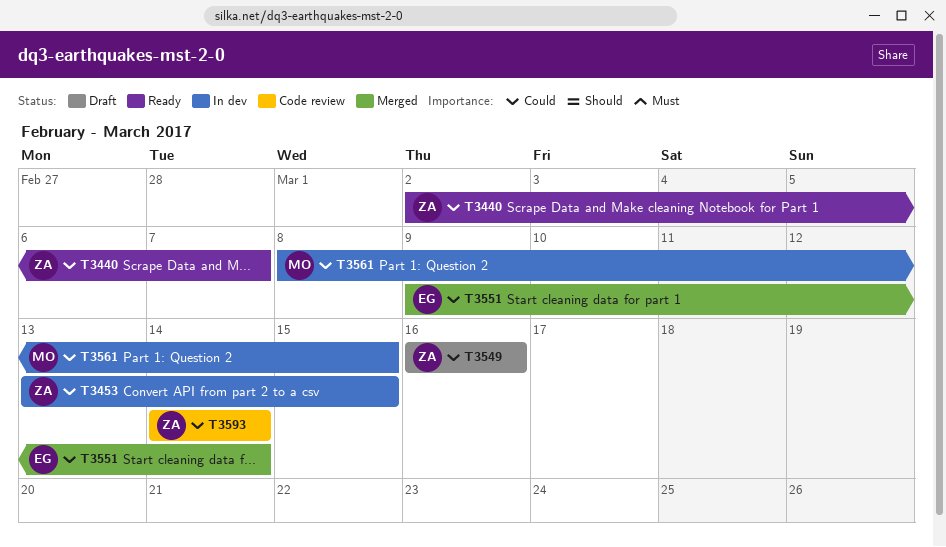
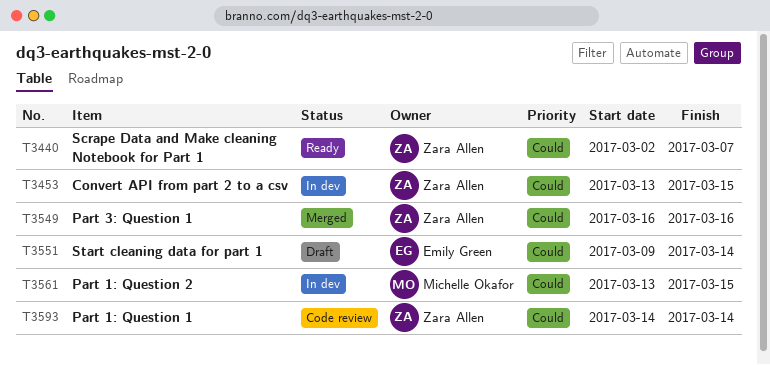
T3549, status: Draft -> Merged
T3551, status: Merged -> Draft
T3561, start: Mar 8 -> Mar 13

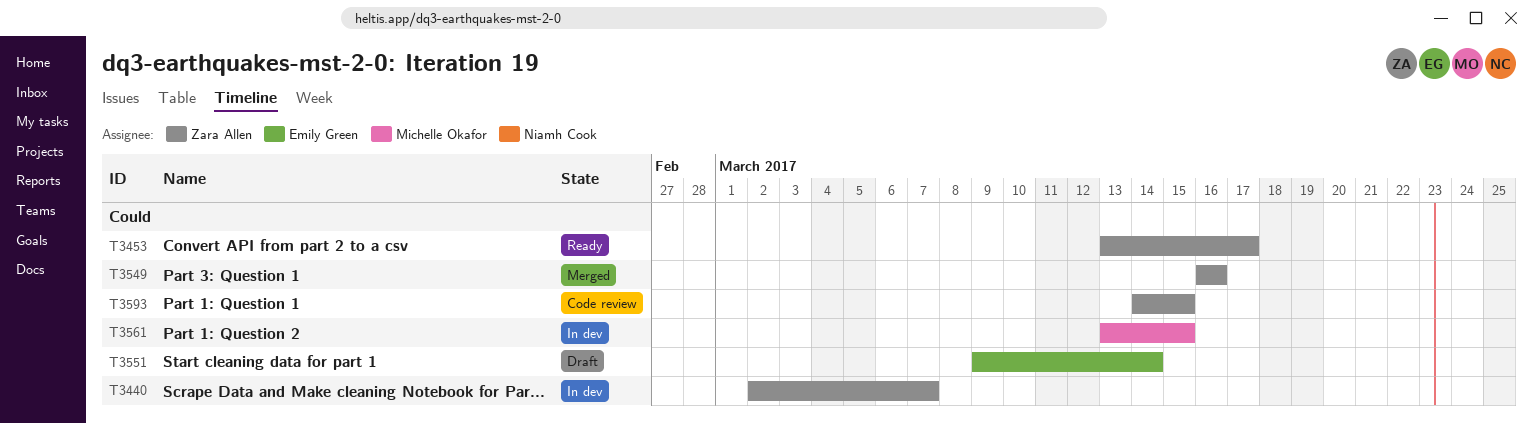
T3440, status: Ready -> In dev
T3453, status: In dev -> Ready
T3453, due: Mar 15 -> Mar 17
T3593, due: Mar 14 -> Mar 15

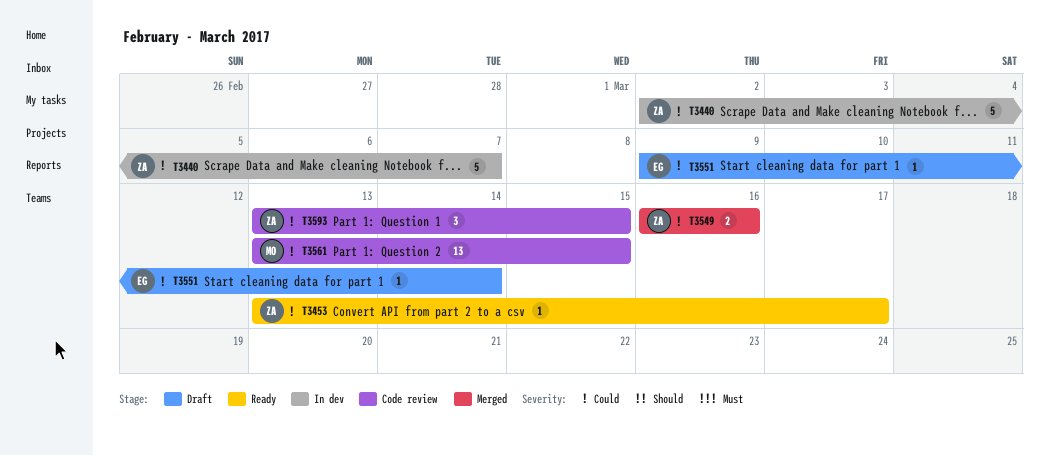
T3561, status: In dev -> Code review
T3593, start: Mar 14 -> Mar 13

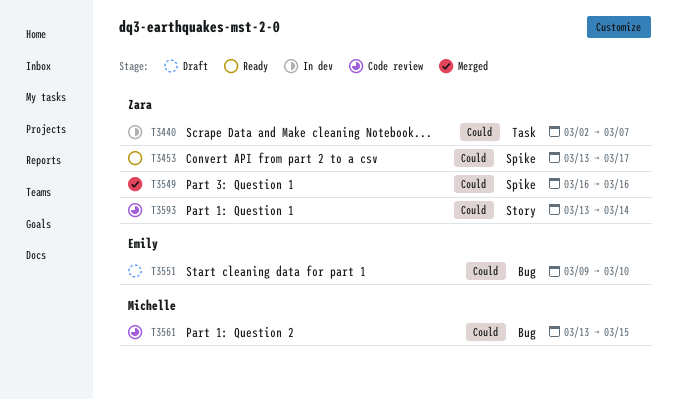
T3551, due: Mar 14 -> Mar 10
T3593, due: Mar 15 -> Mar 14

